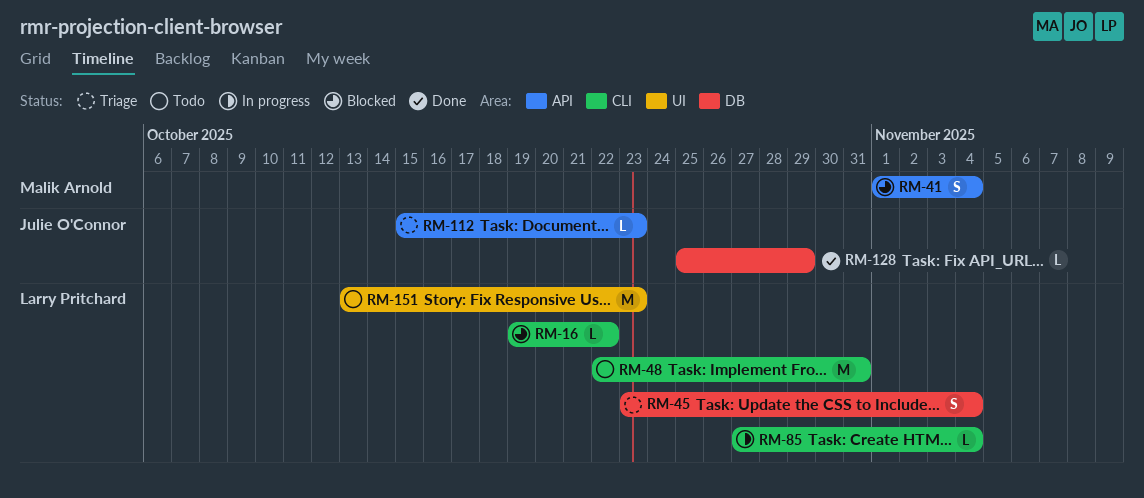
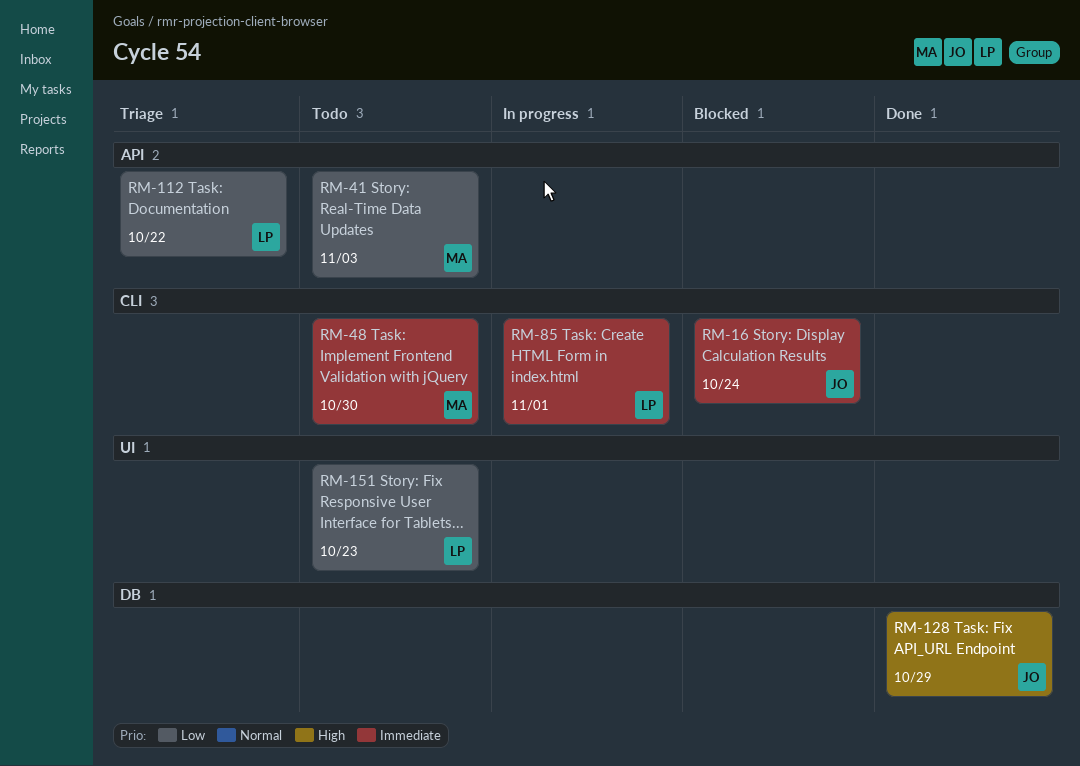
RM-16, owner: Larry Pritchard -> Julie O'Connor
RM-16, due: Oct 22 -> Oct 24
RM-41, status: Blocked -> Todo
RM-41, due: Nov 4 -> Nov 3
RM-45: present -> none
RM-48, owner: Larry Pritchard -> Malik Arnold
RM-48, due: Oct 31 -> Oct 30
RM-85, due: Nov 4 -> Nov 1
RM-112, owner: Julie O'Connor -> Larry Pritchard
RM-112, due: Oct 23 -> Oct 22

